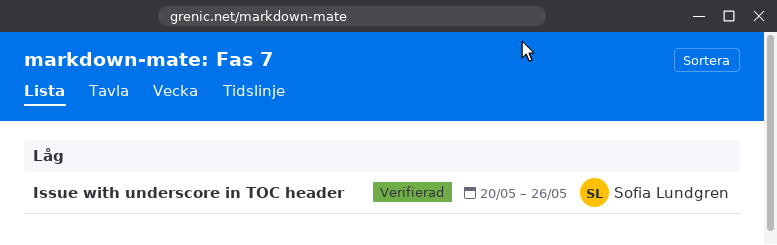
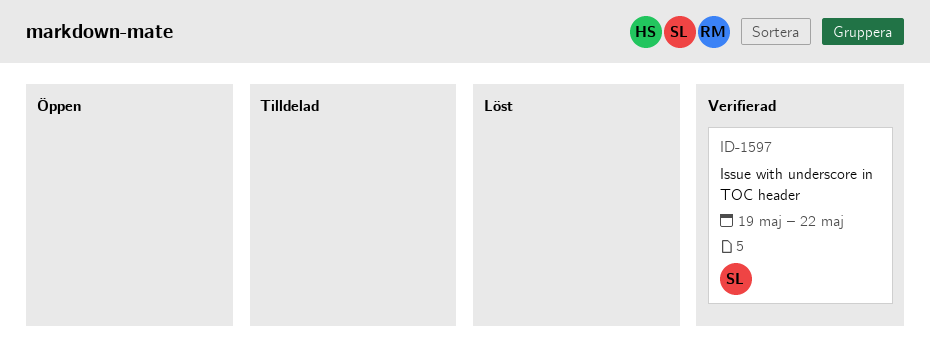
Issue with underscore in TOC header, start: May 20 -> May 19
Issue with underscore in TOC header, due: May 26 -> May 22

